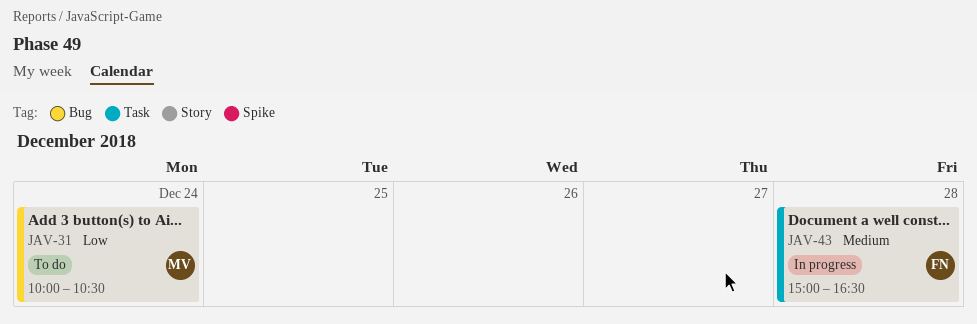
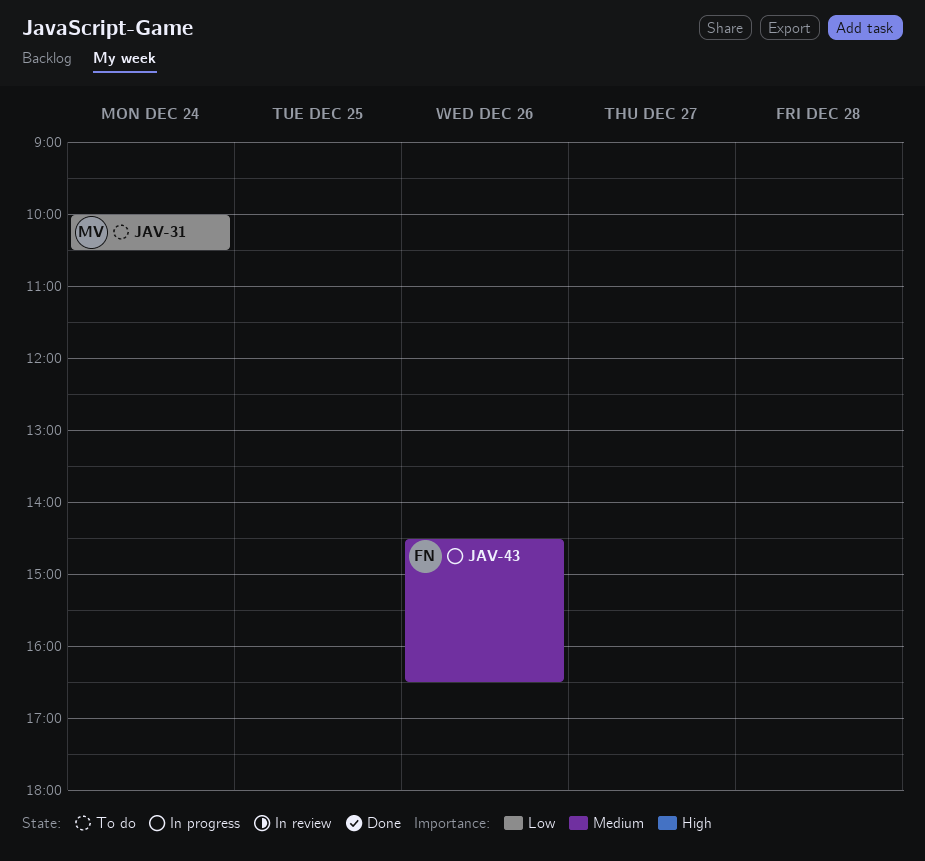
JAV-43, day: Dec 28 -> Dec 26
JAV-43, begins: 15:00 -> 14:30

